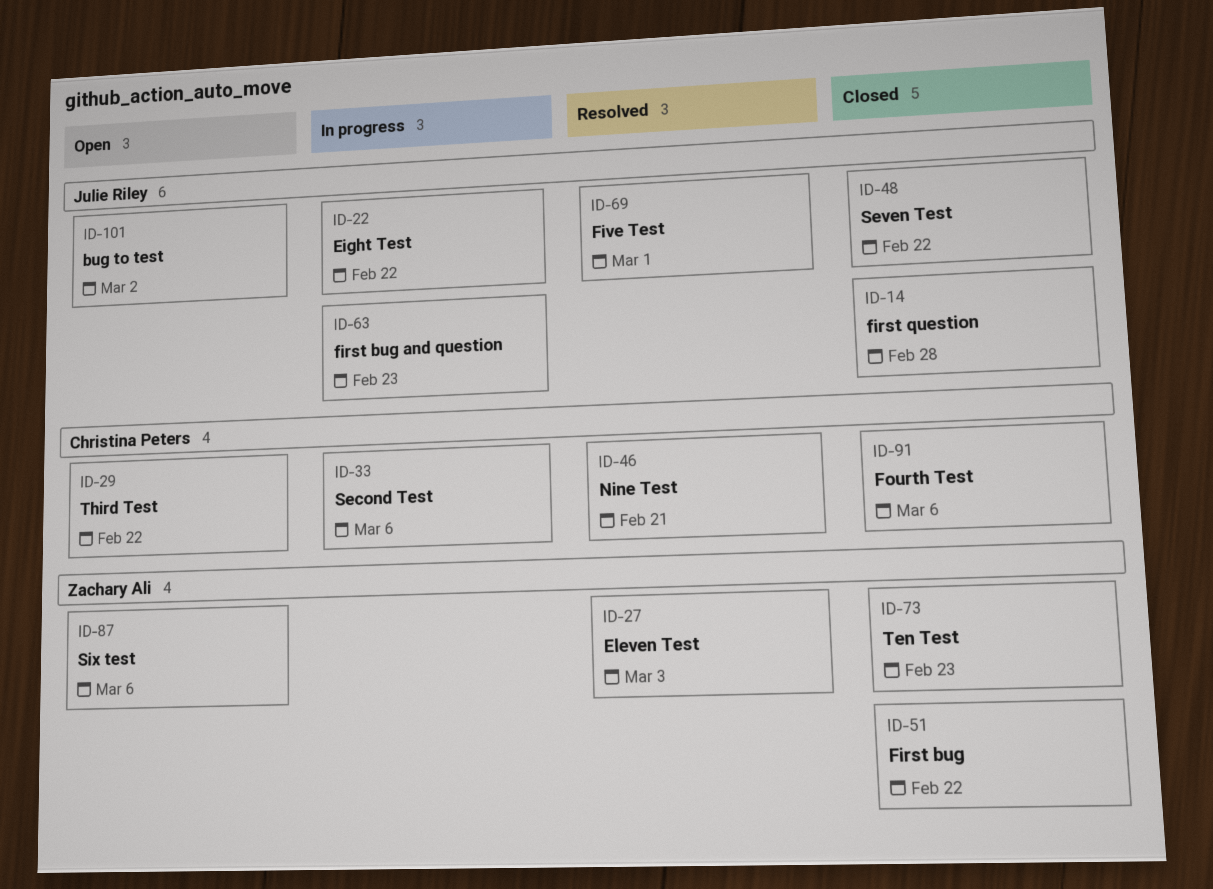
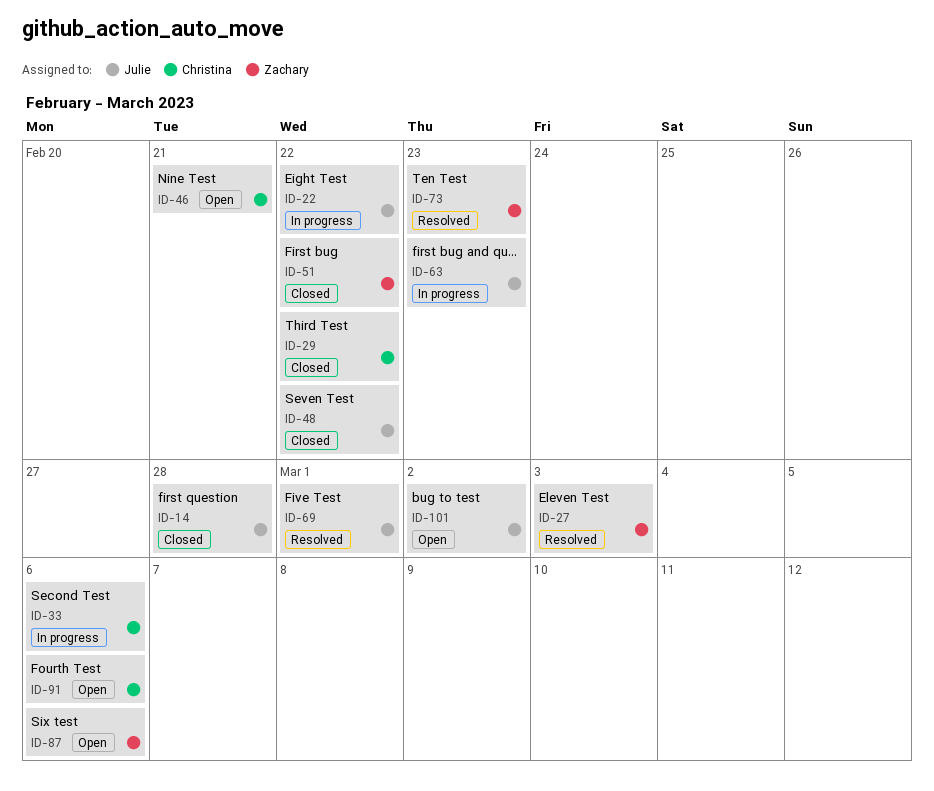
ID-29, status: Open -> Closed
ID-46, status: Resolved -> Open
ID-73, status: Closed -> Resolved
ID-91, status: Closed -> Open

